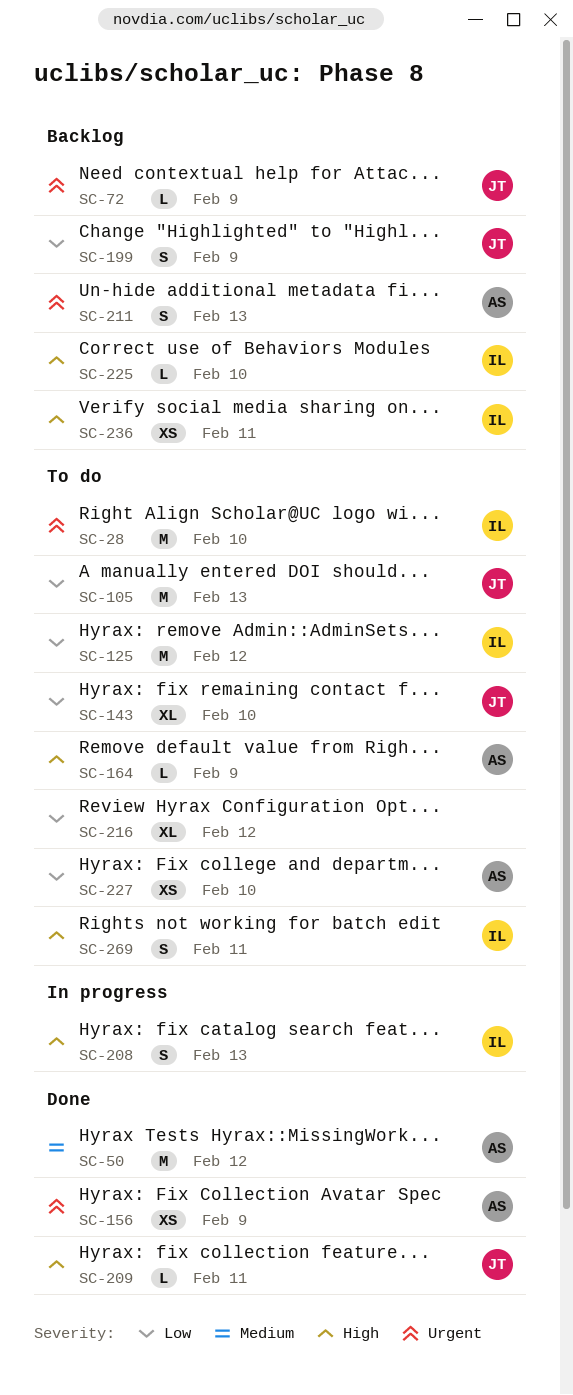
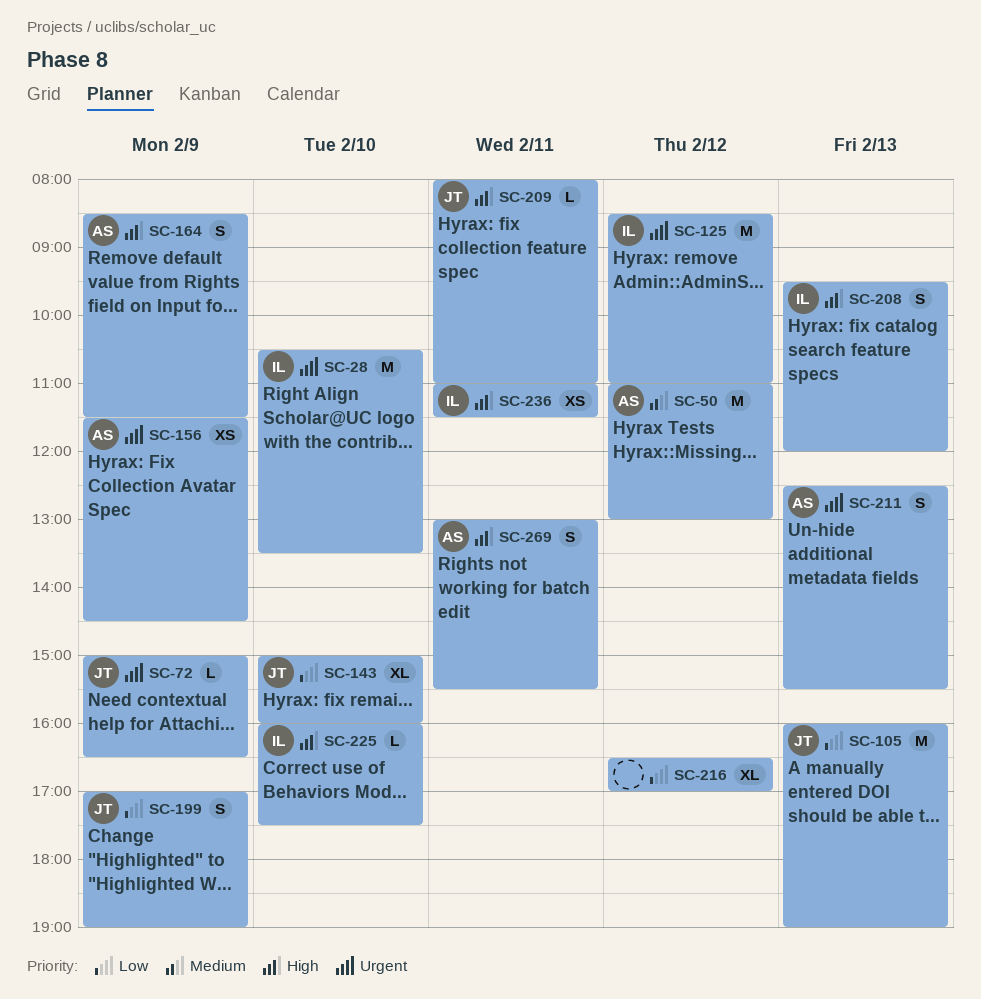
SC-125, priority: Low -> Urgent
SC-164, estimate: L -> S
SC-227: present -> none
SC-269, owner: IL -> AS

